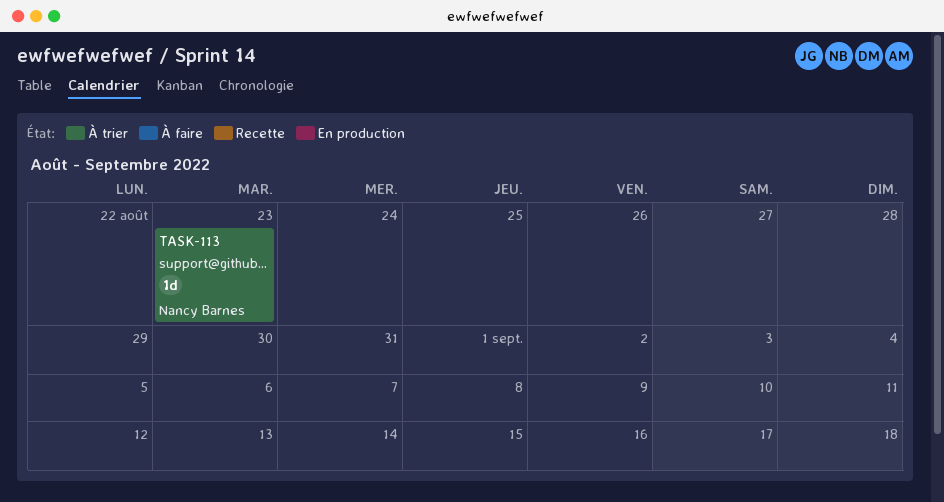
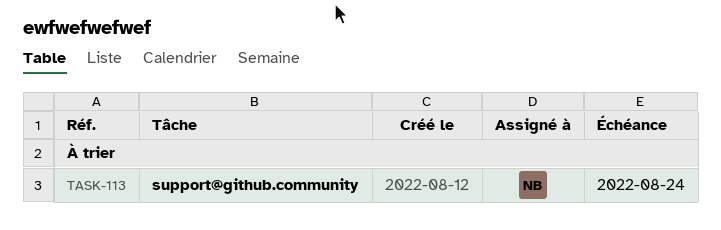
TASK-113, due: Aug 23 -> Aug 24

